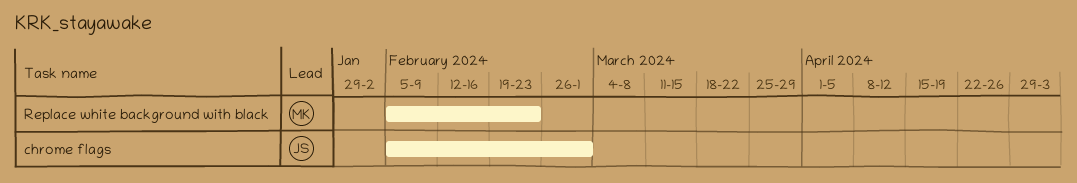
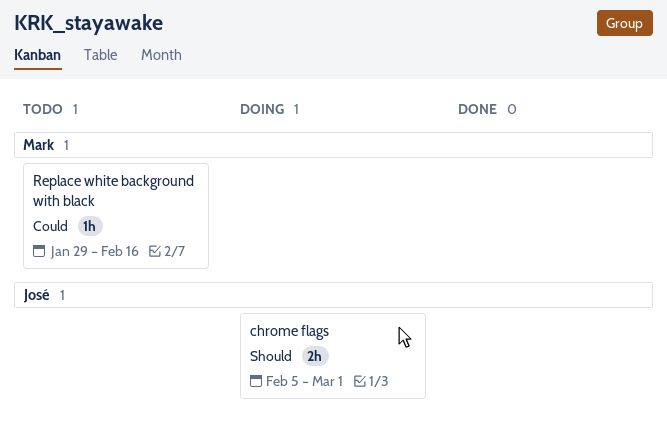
Replace white background with black, start: Feb 5 -> Jan 29
Replace white background with black, due: Feb 23 -> Feb 16

